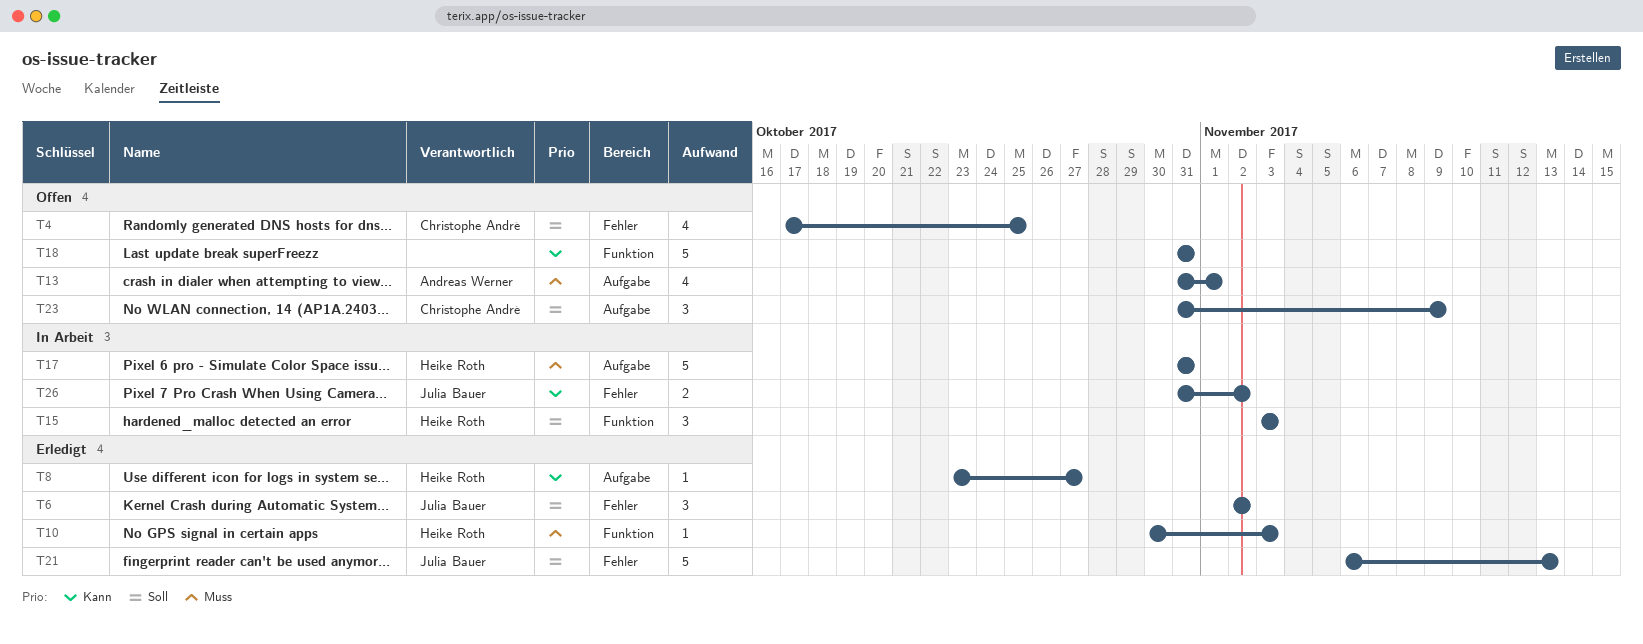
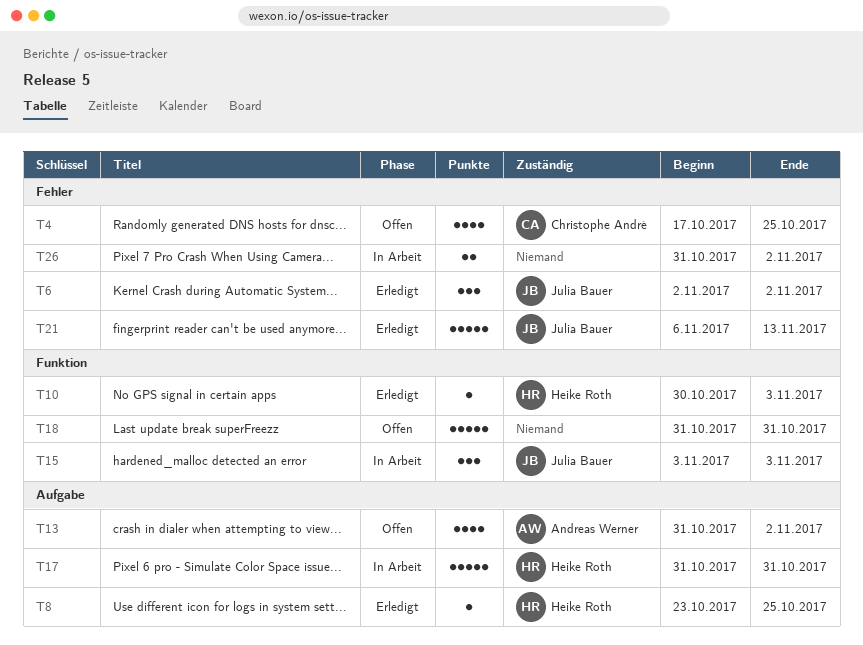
T8, due: Oct 27 -> Oct 25
T13, due: Nov 1 -> Nov 2
T15, owner: Heike Roth -> Julia Bauer
T23: present -> none
T26, owner: Julia Bauer -> none

